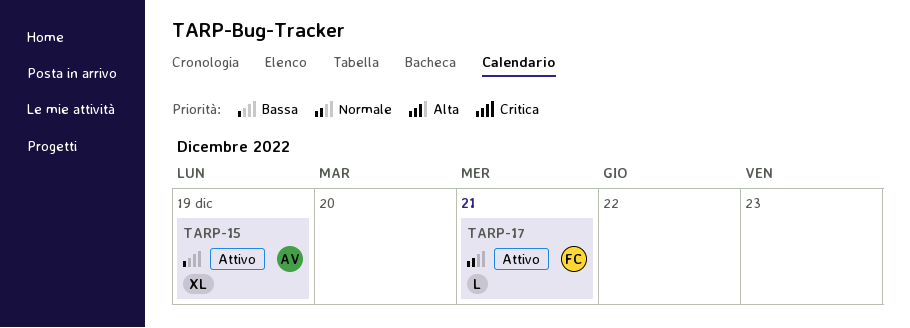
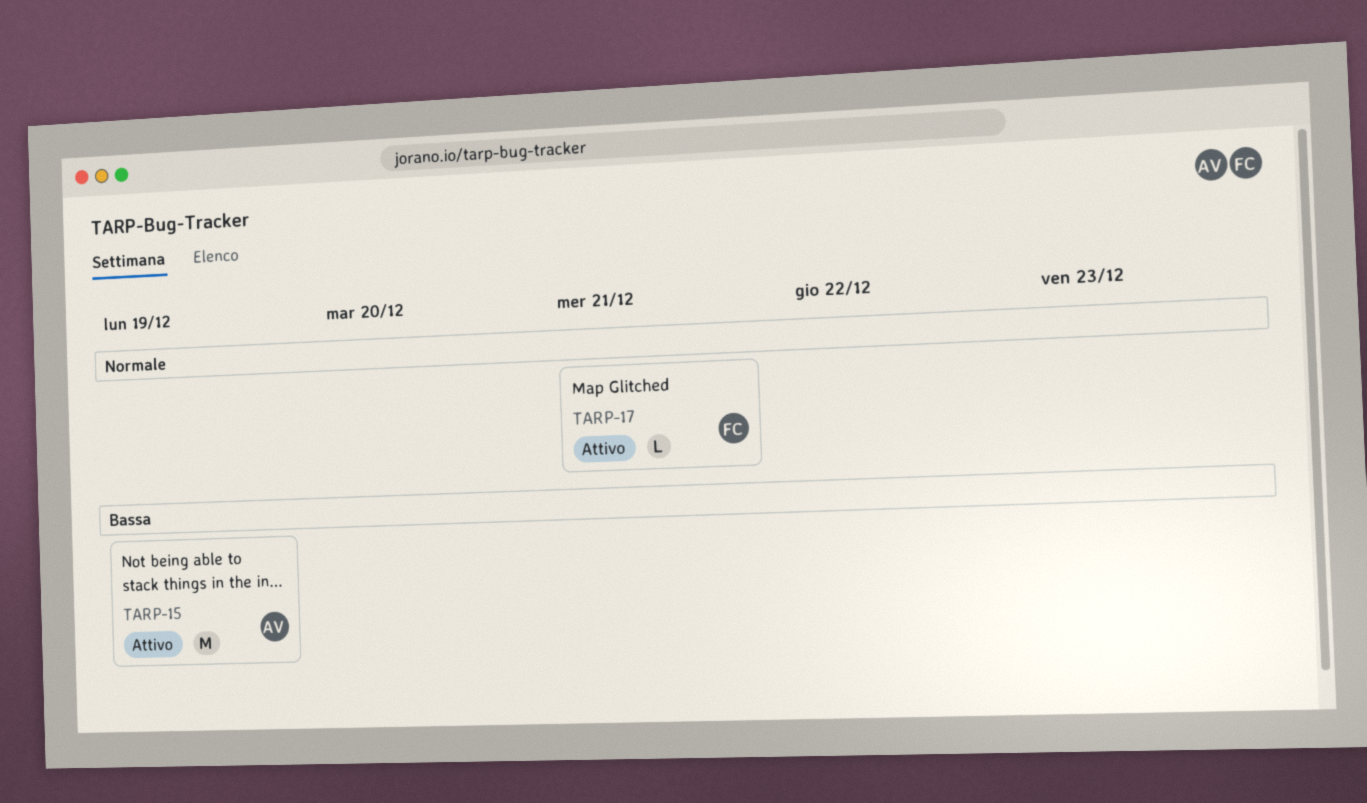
TARP-15, estimate: XL -> M

